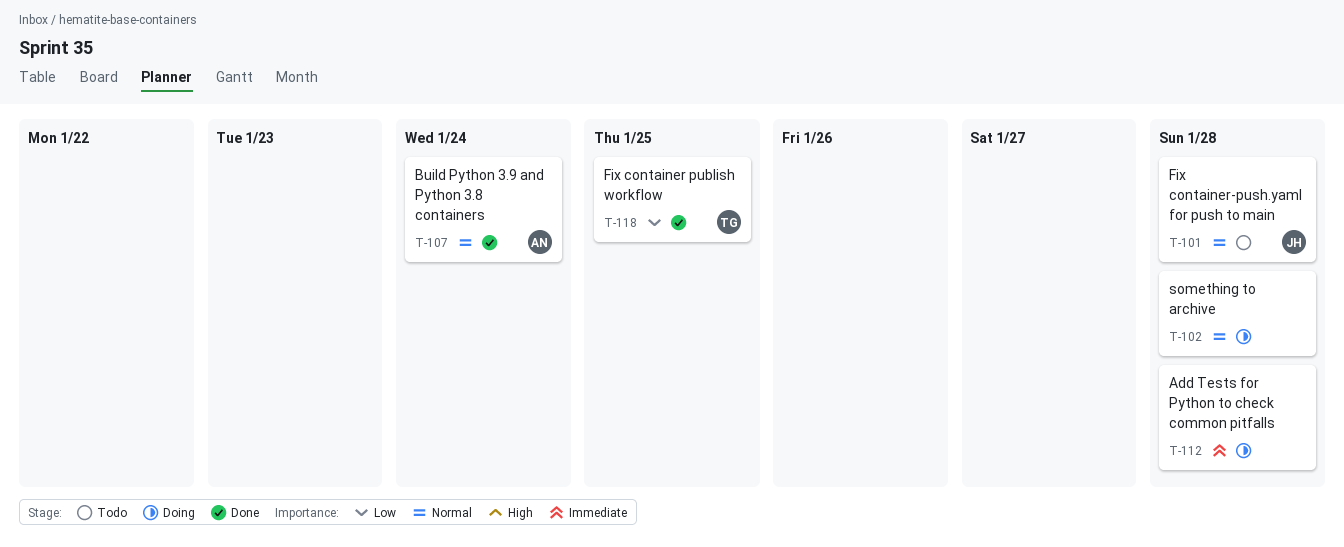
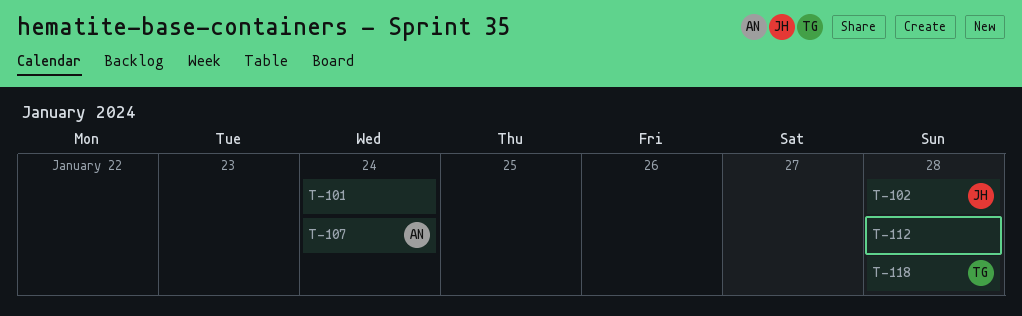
T-101, owner: JH -> none
T-101, due: Jan 28 -> Jan 24
T-102, owner: none -> JH
T-118, due: Jan 25 -> Jan 28

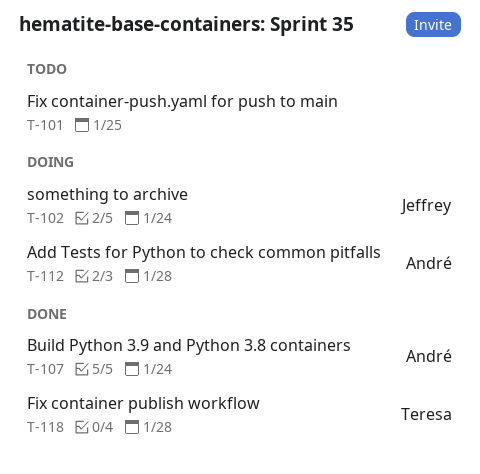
T-101, due: Jan 24 -> Jan 25
T-102, due: Jan 28 -> Jan 24
T-112, owner: none -> André

